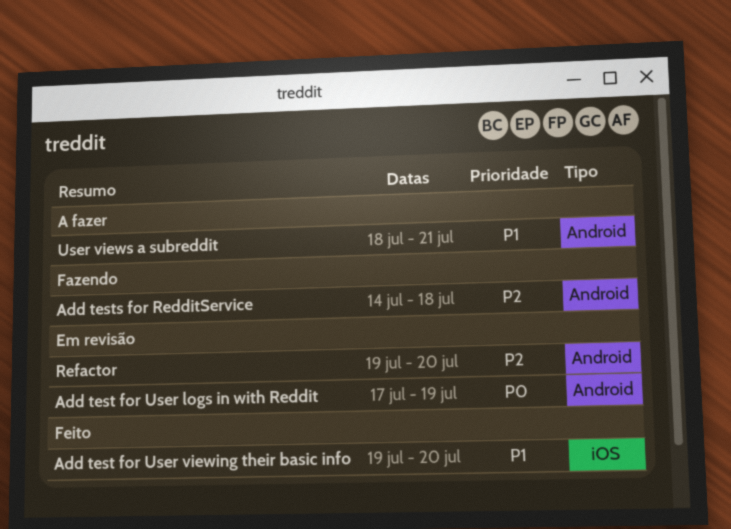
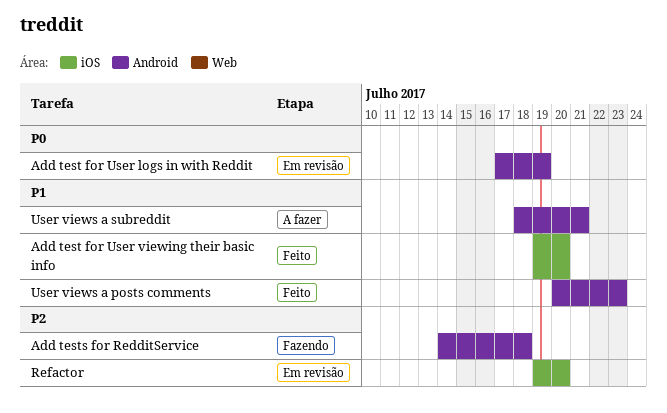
Refactor, label: Android -> iOS
User views a posts comments: none -> present

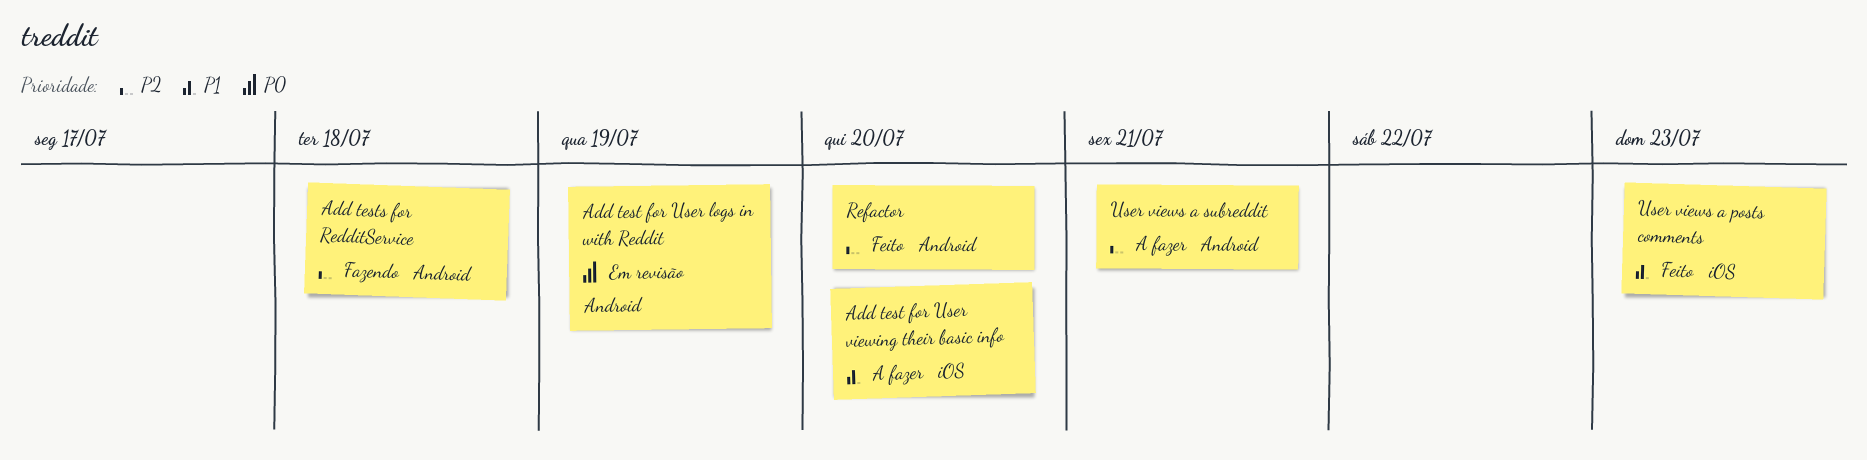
Add test for User viewing their basic info, status: Feito -> A fazer
Refactor, status: Em revisão -> Feito
Refactor, label: iOS -> Android
User views a posts comments, label: Android -> iOS
User views a subreddit, priority: P1 -> P2

